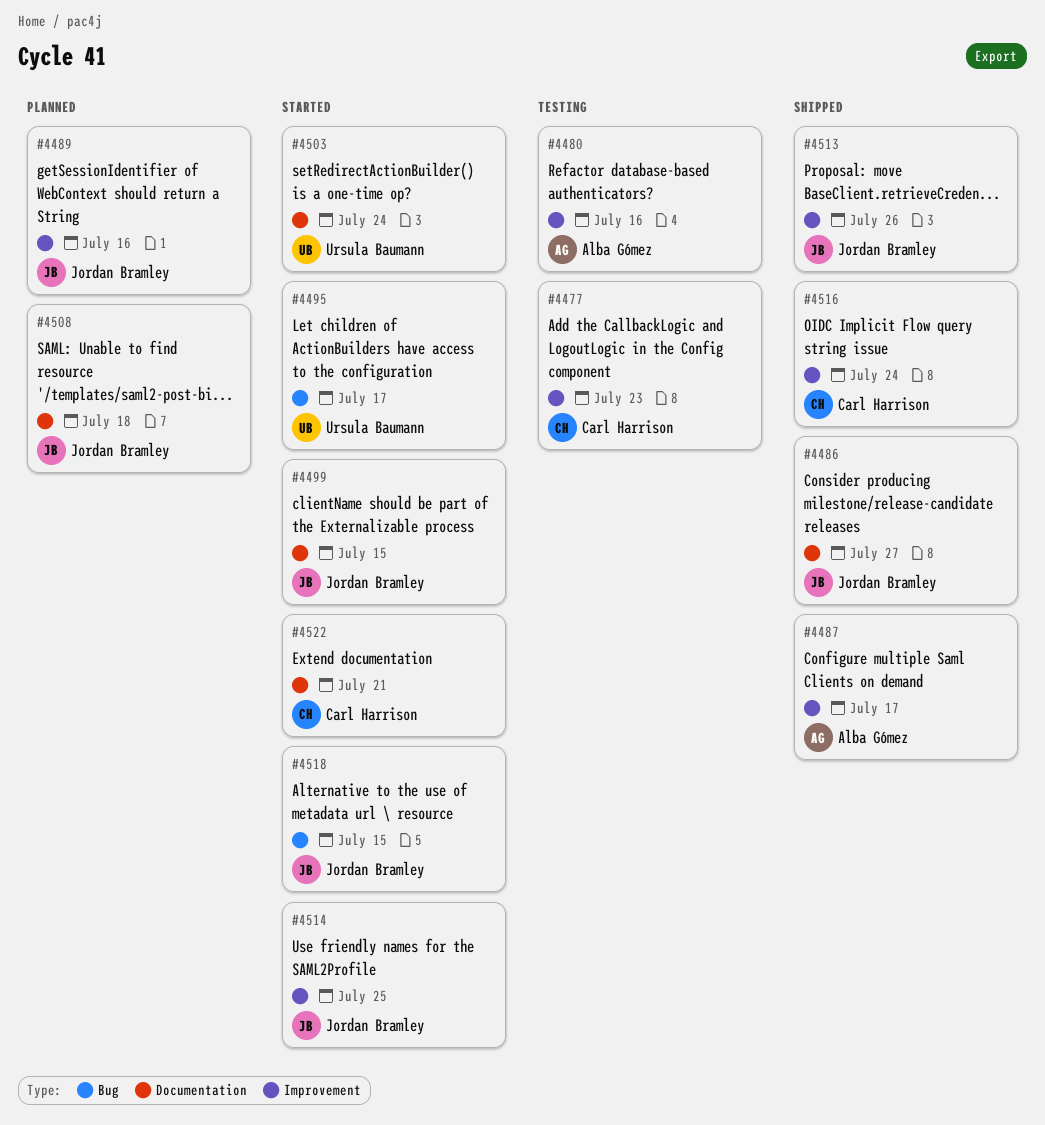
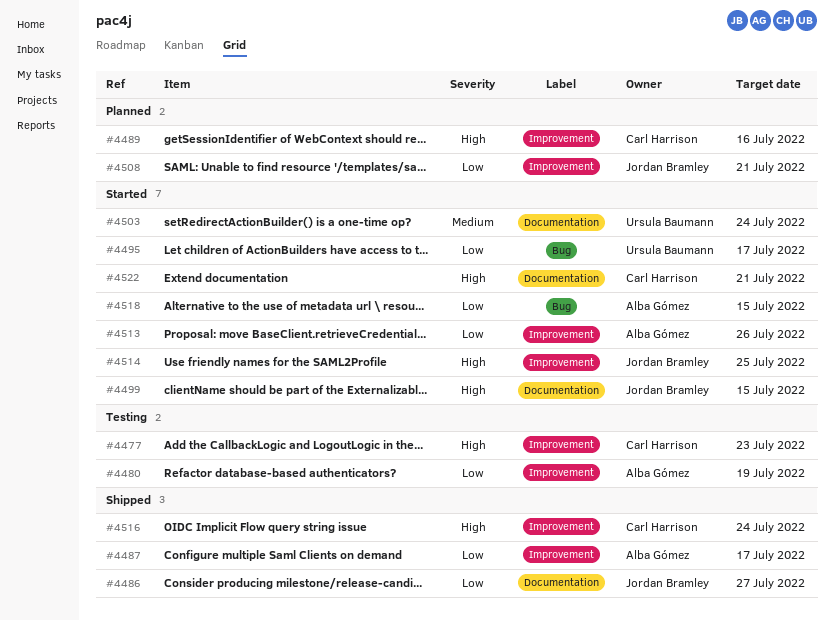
#4480, due: Jul 16 -> Jul 19
#4489, owner: Jordan Bramley -> Carl Harrison
#4508, label: Documentation -> Improvement
#4508, due: Jul 18 -> Jul 21
#4513, status: Shipped -> Started
#4513, owner: Jordan Bramley -> Alba Gómez
#4518, owner: Jordan Bramley -> Alba Gómez

